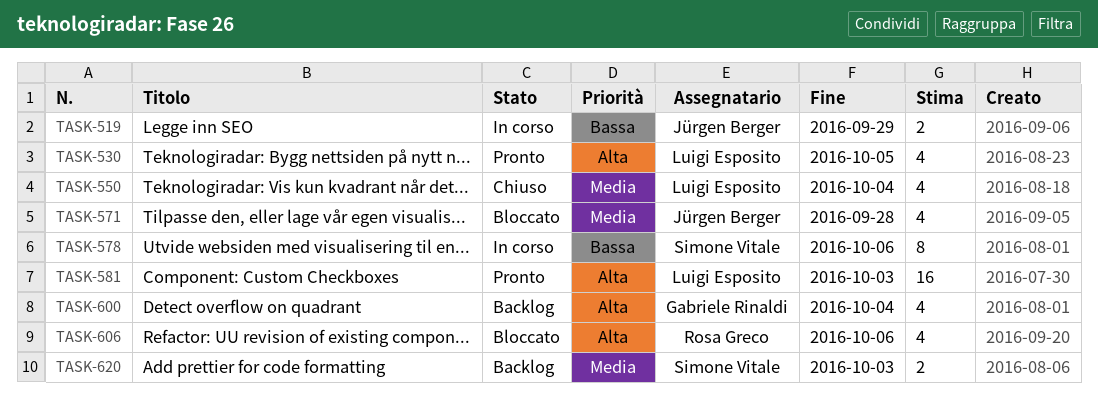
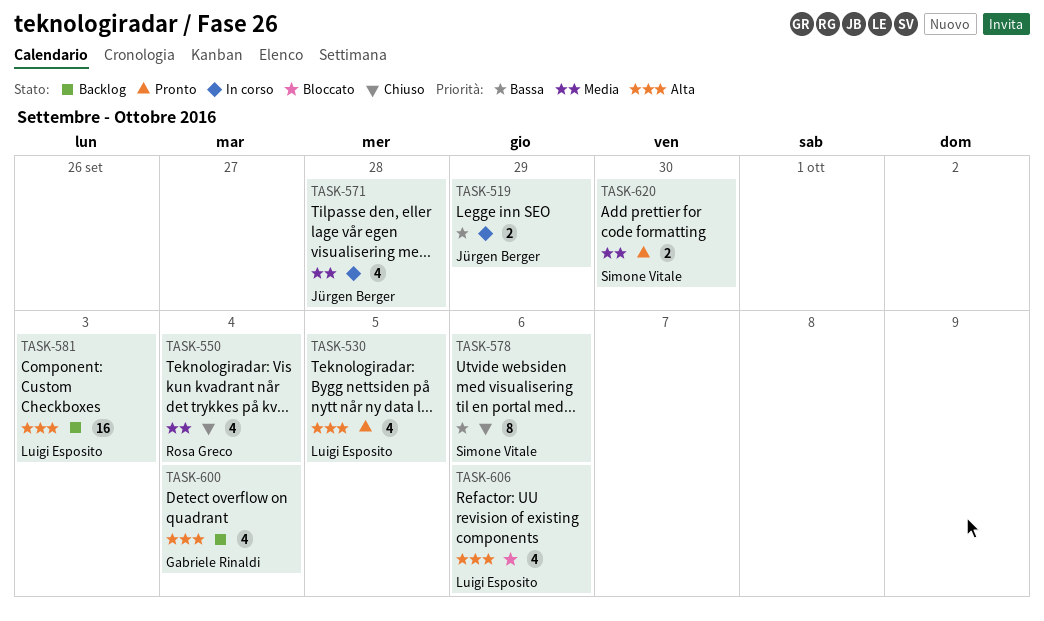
TASK-550, owner: Luigi Esposito -> Rosa Greco
TASK-571, status: Bloccato -> In corso
TASK-578, status: In corso -> Chiuso
TASK-581, status: Pronto -> Backlog
TASK-606, owner: Rosa Greco -> Luigi Esposito
TASK-620, status: Backlog -> Pronto
TASK-620, due: Oct 3 -> Sep 30

